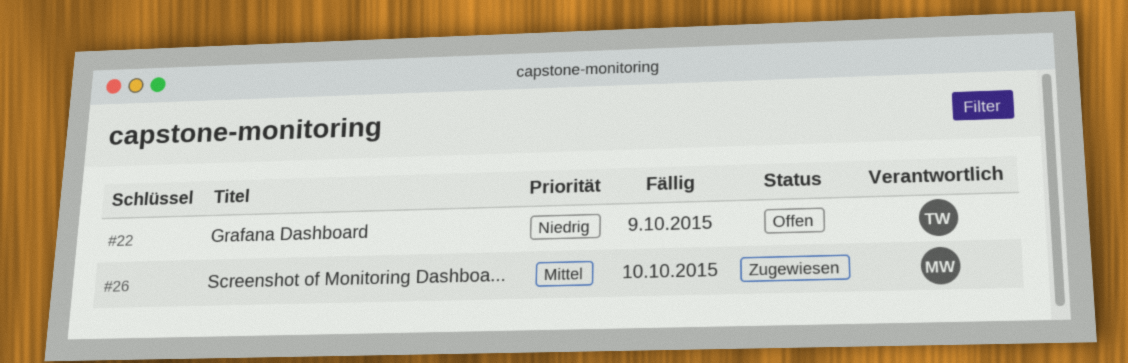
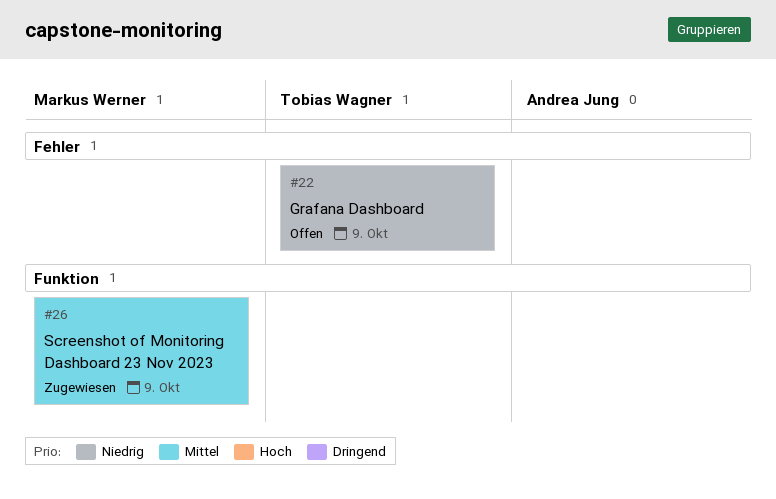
#26, due: Oct 10 -> Oct 9

